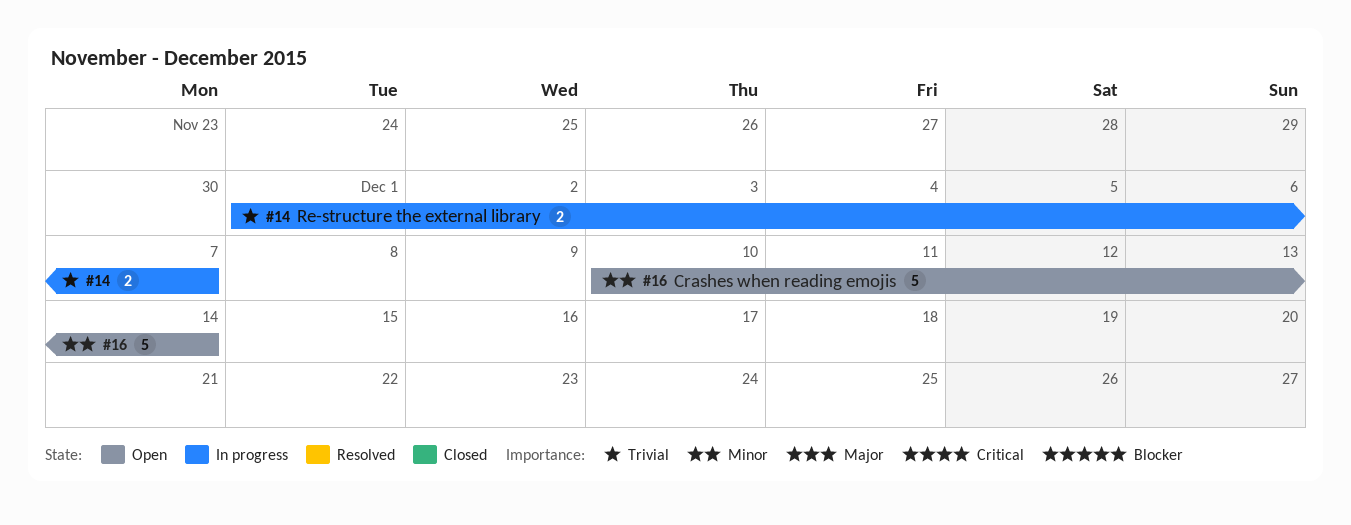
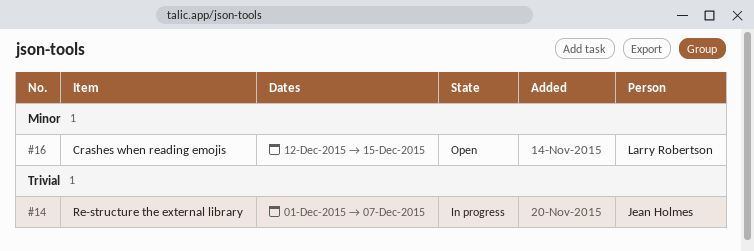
#16, start: Dec 10 -> Dec 12
#16, due: Dec 14 -> Dec 15

